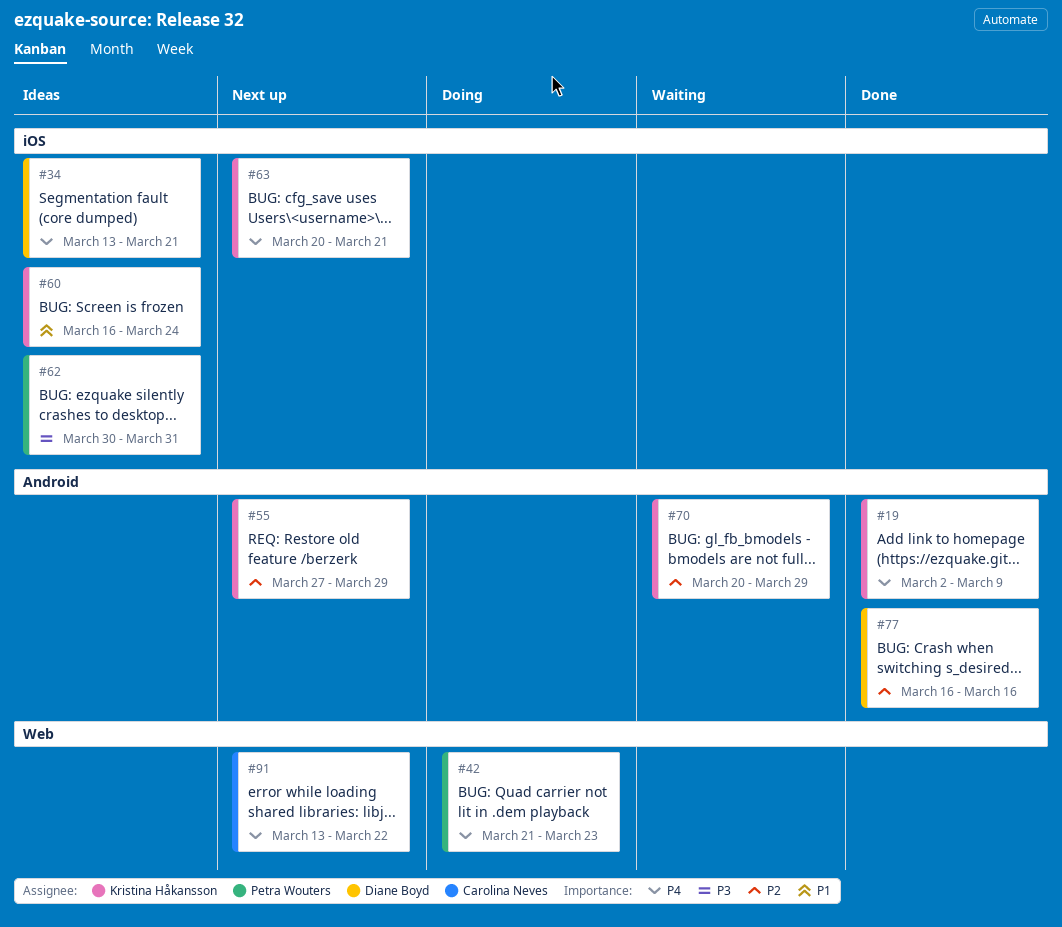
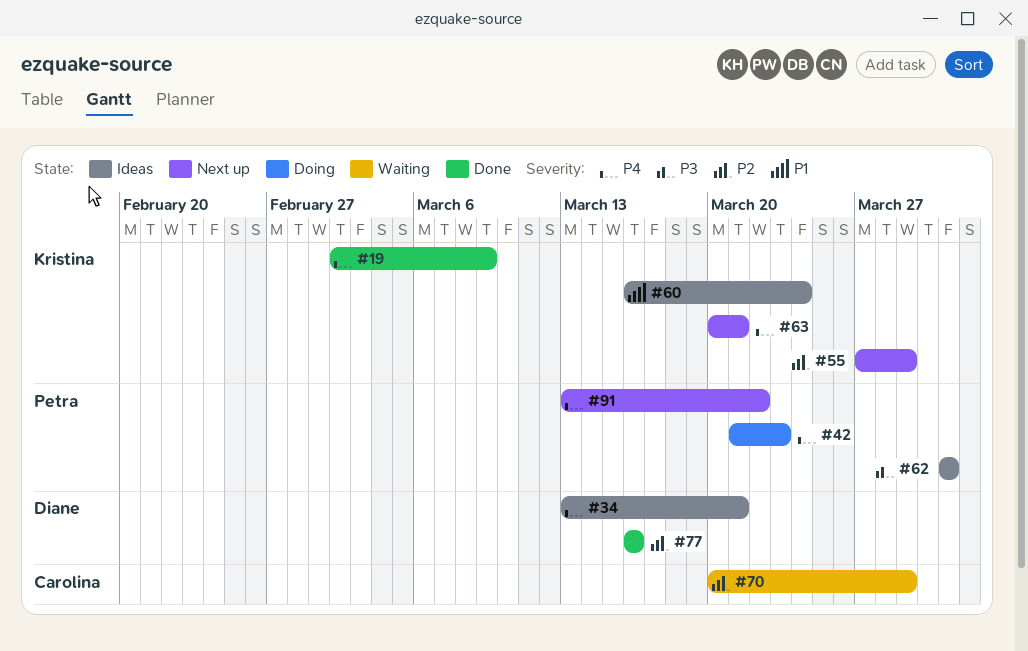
#62, start: Mar 30 -> Mar 31
#70, owner: Kristina Håkansson -> Carolina Neves
#91, owner: Carolina Neves -> Petra Wouters

